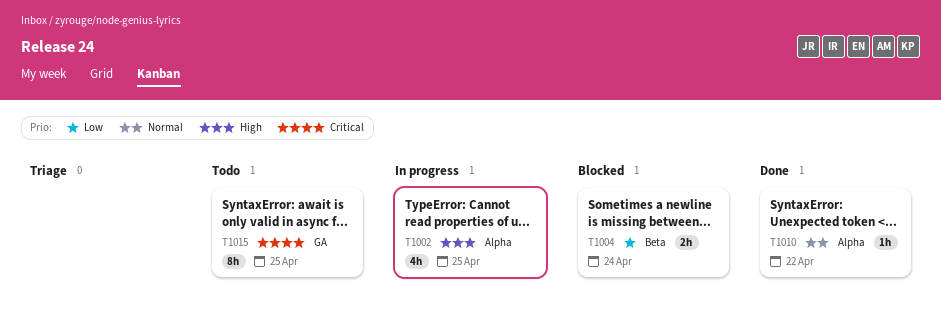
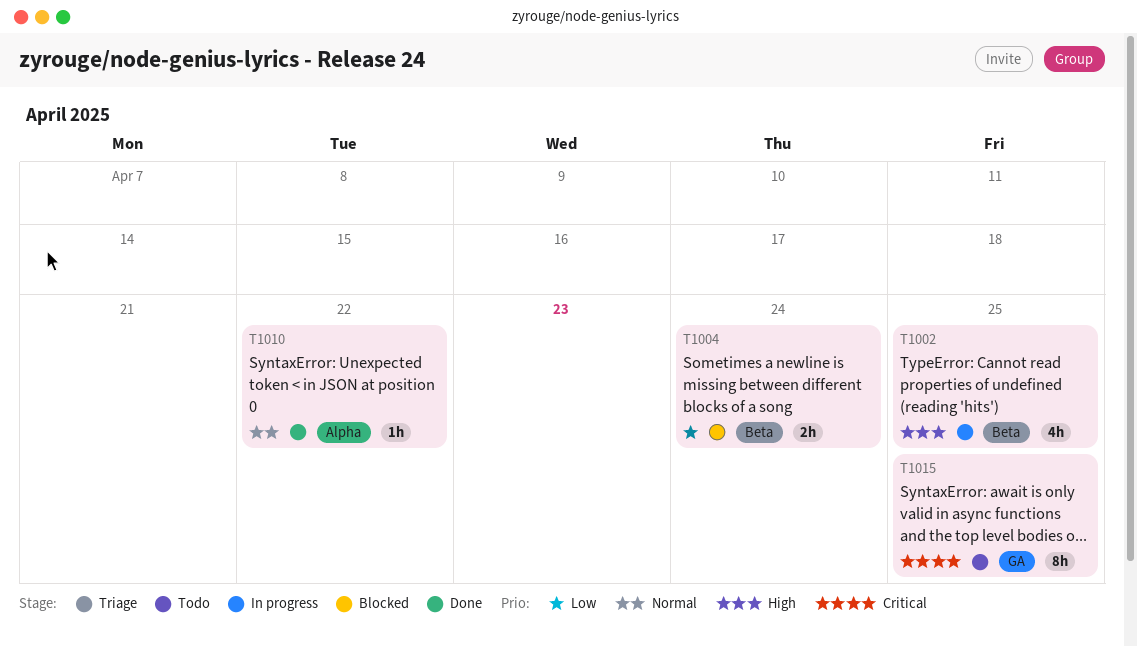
T1002, label: Alpha -> Beta

